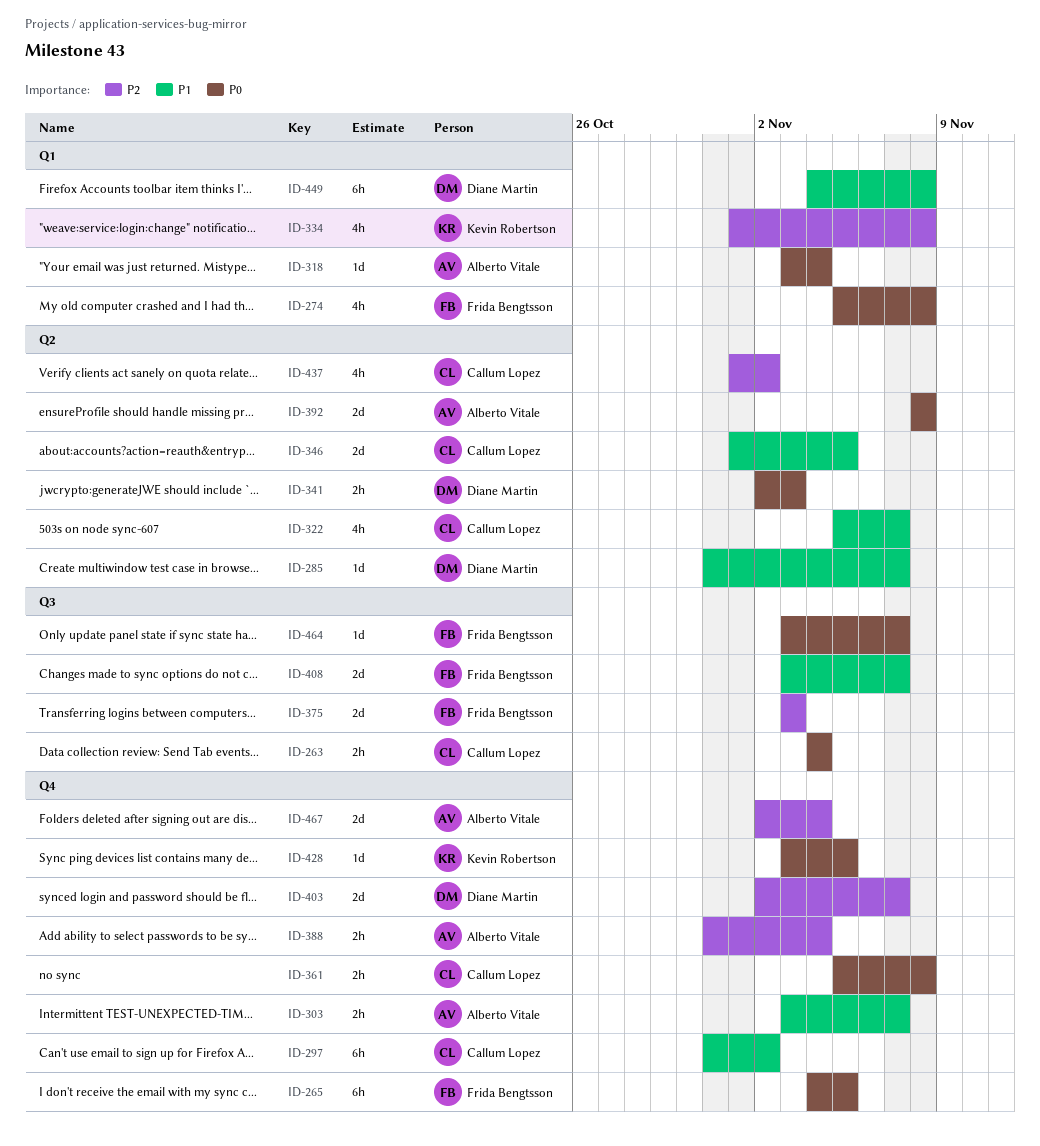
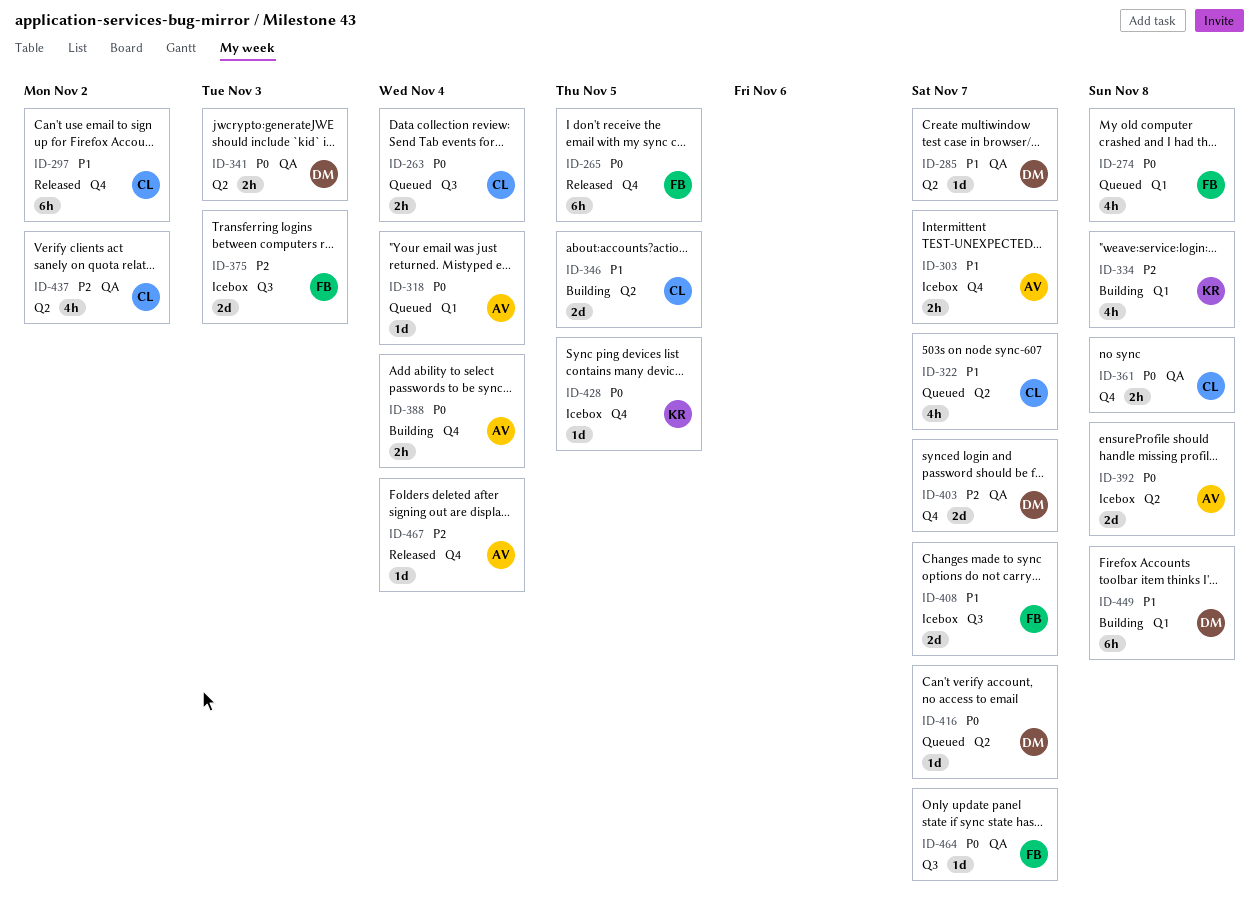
ID-388, priority: P2 -> P0
ID-416: none -> present
ID-467, estimate: 2d -> 1d

